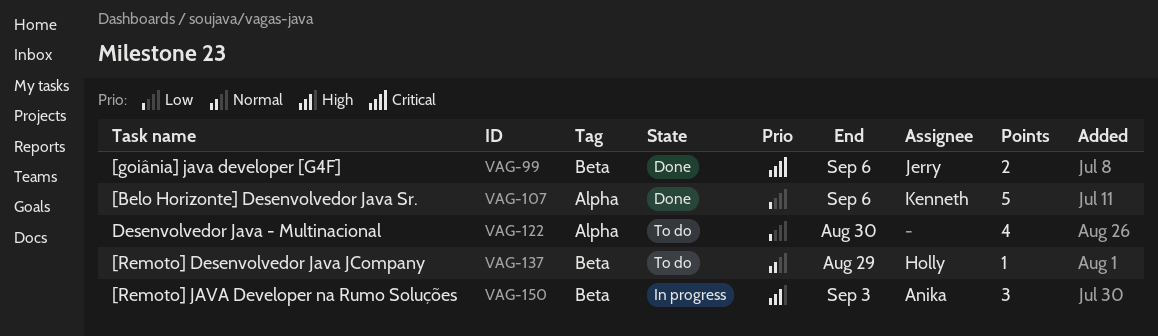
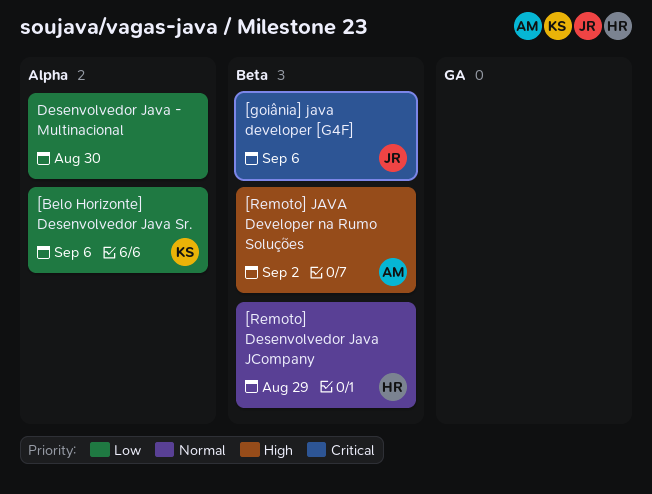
[Remoto] JAVA Developer na Rumo Soluções, due: Sep 3 -> Sep 2

